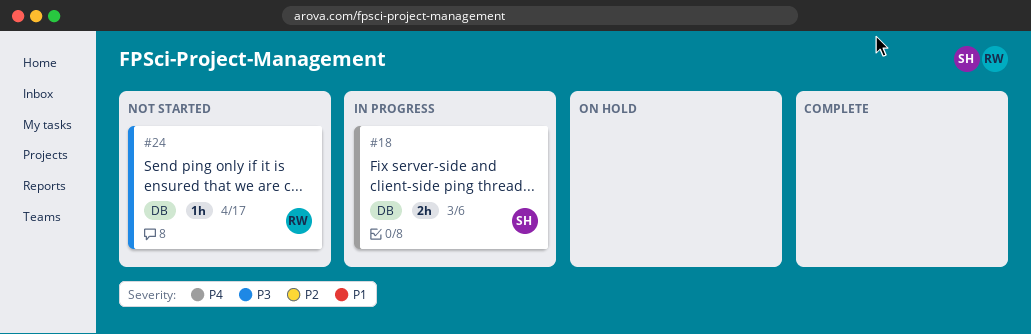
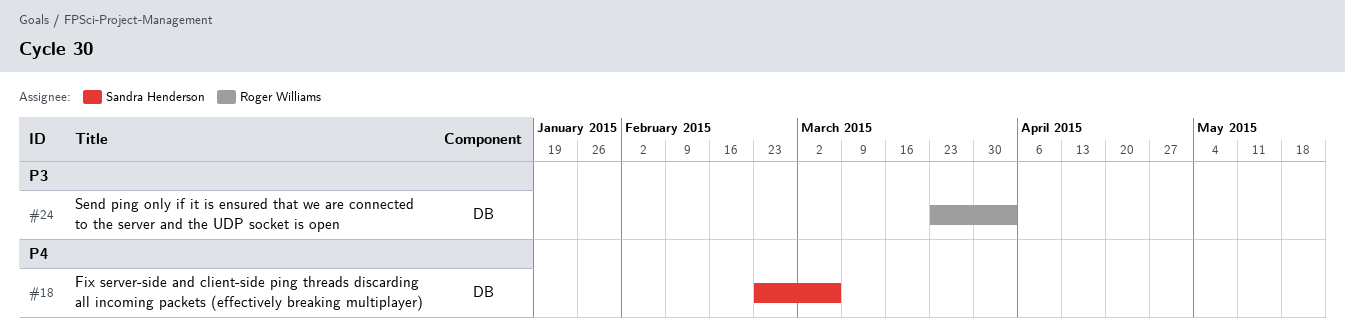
#24, due: Apr 17 -> Apr 3

